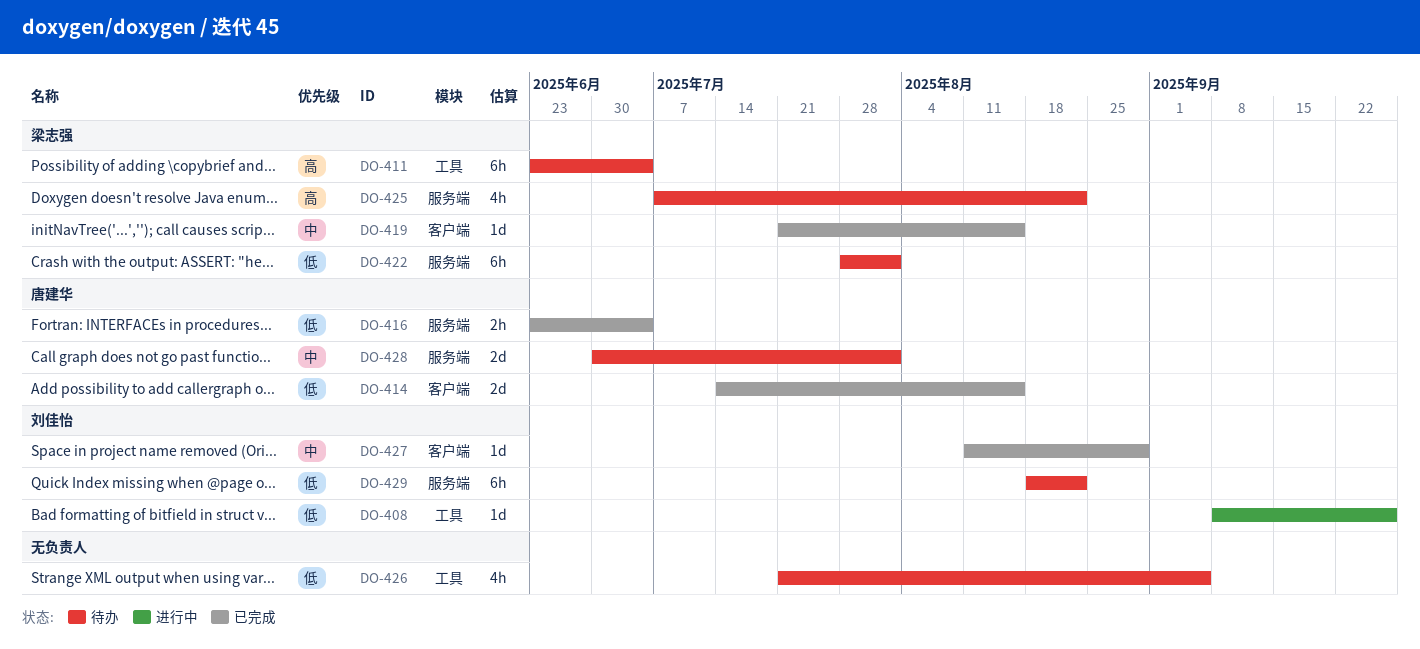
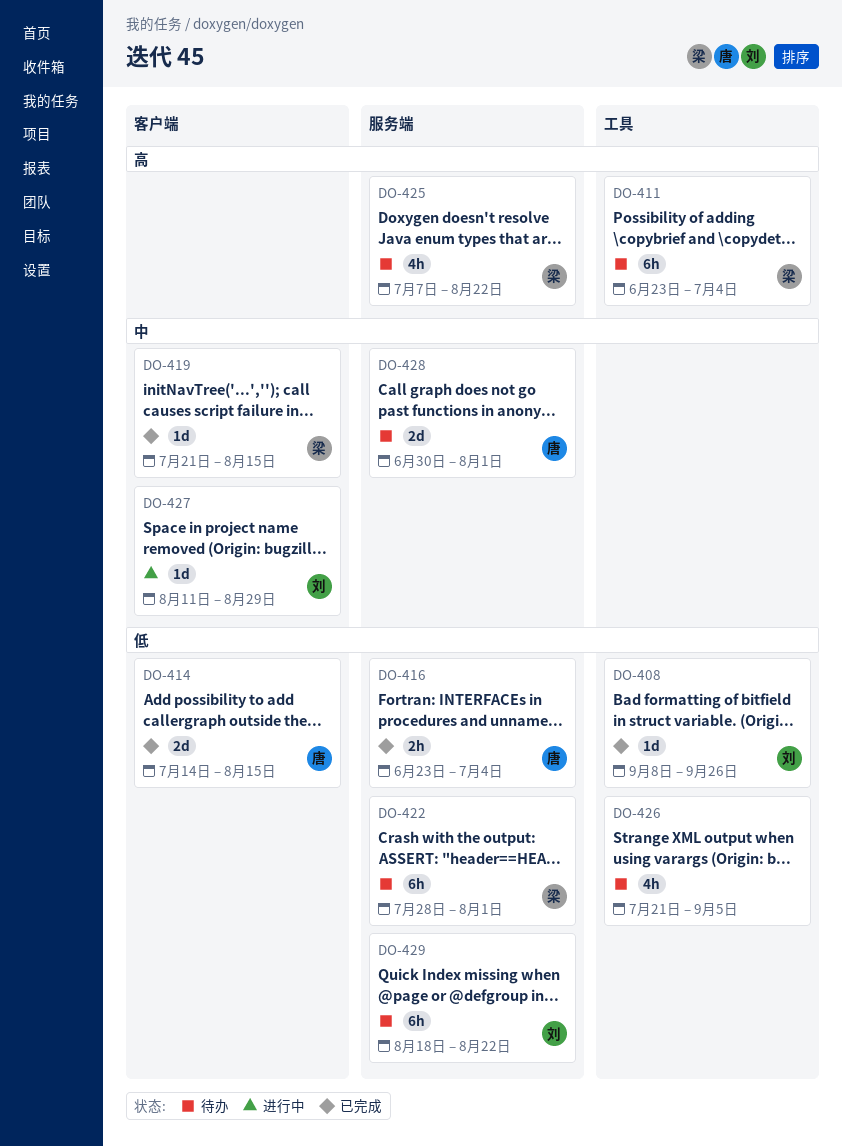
DO-408, status: 进行中 -> 已完成
DO-427, status: 已完成 -> 进行中

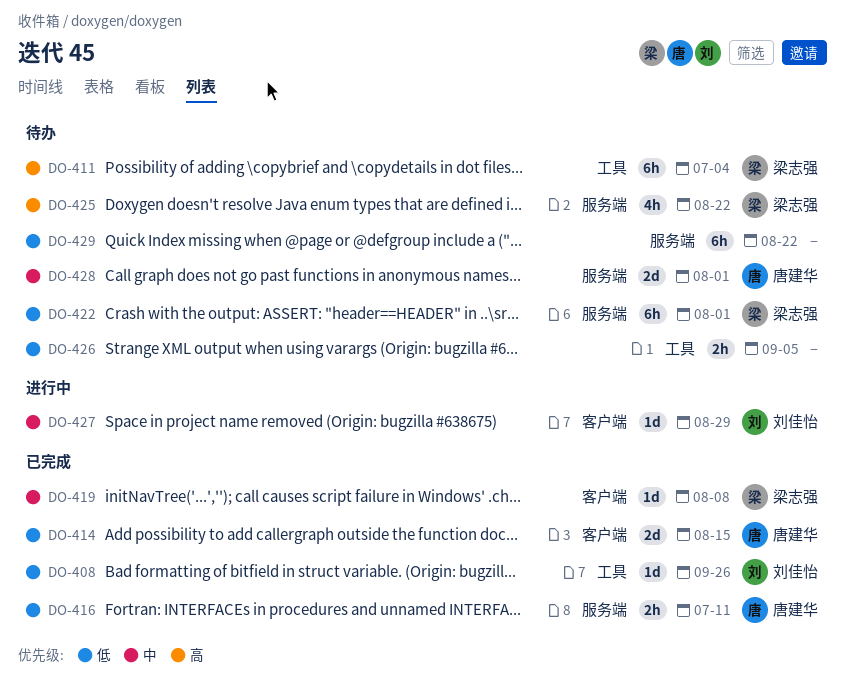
DO-416, due: Jul 4 -> Jul 11
DO-419, due: Aug 15 -> Aug 8
DO-426, estimate: 4h -> 2h
DO-429, owner: 刘佳怡 -> none

